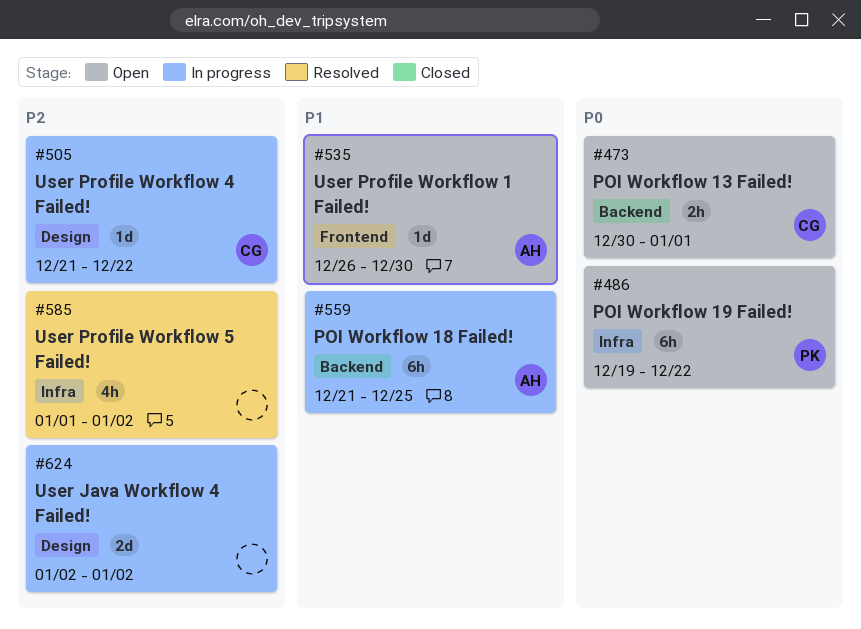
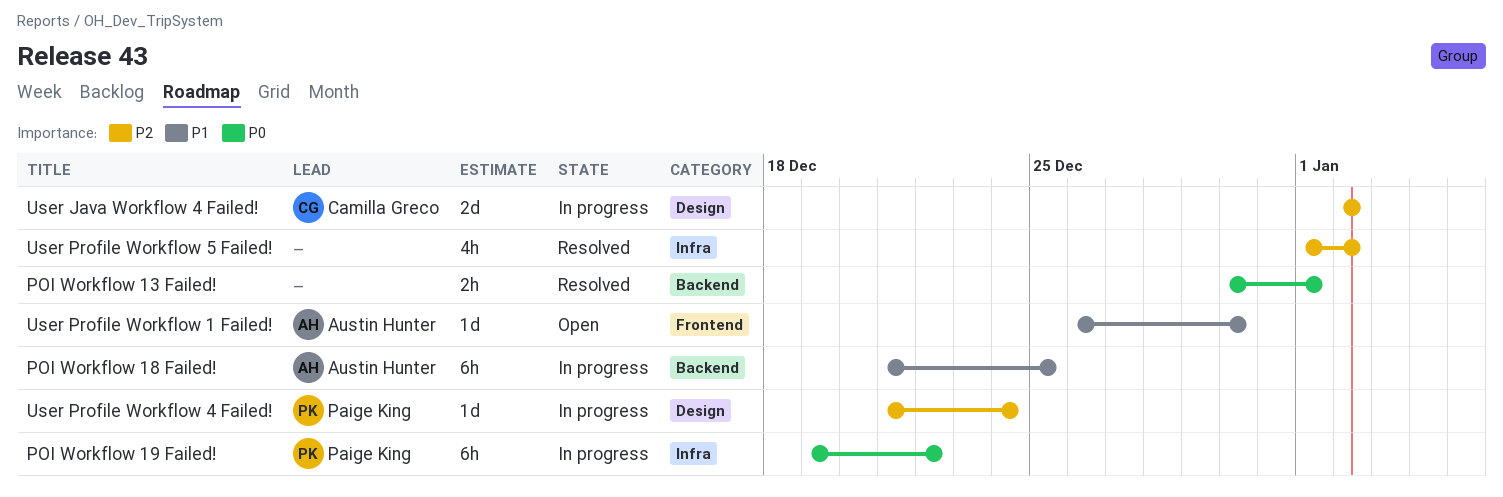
POI Workflow 13 Failed!, status: Open -> Resolved
POI Workflow 13 Failed!, owner: Camilla Greco -> none
POI Workflow 19 Failed!, status: Open -> In progress
User Java Workflow 4 Failed!, owner: none -> Camilla Greco
User Profile Workflow 4 Failed!, owner: Camilla Greco -> Paige King
User Profile Workflow 4 Failed!, due: Dec 22 -> Dec 24

